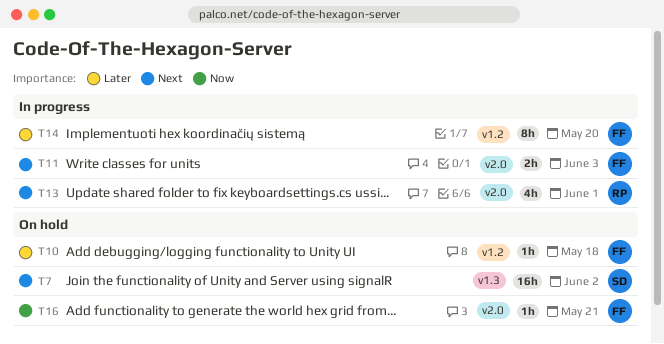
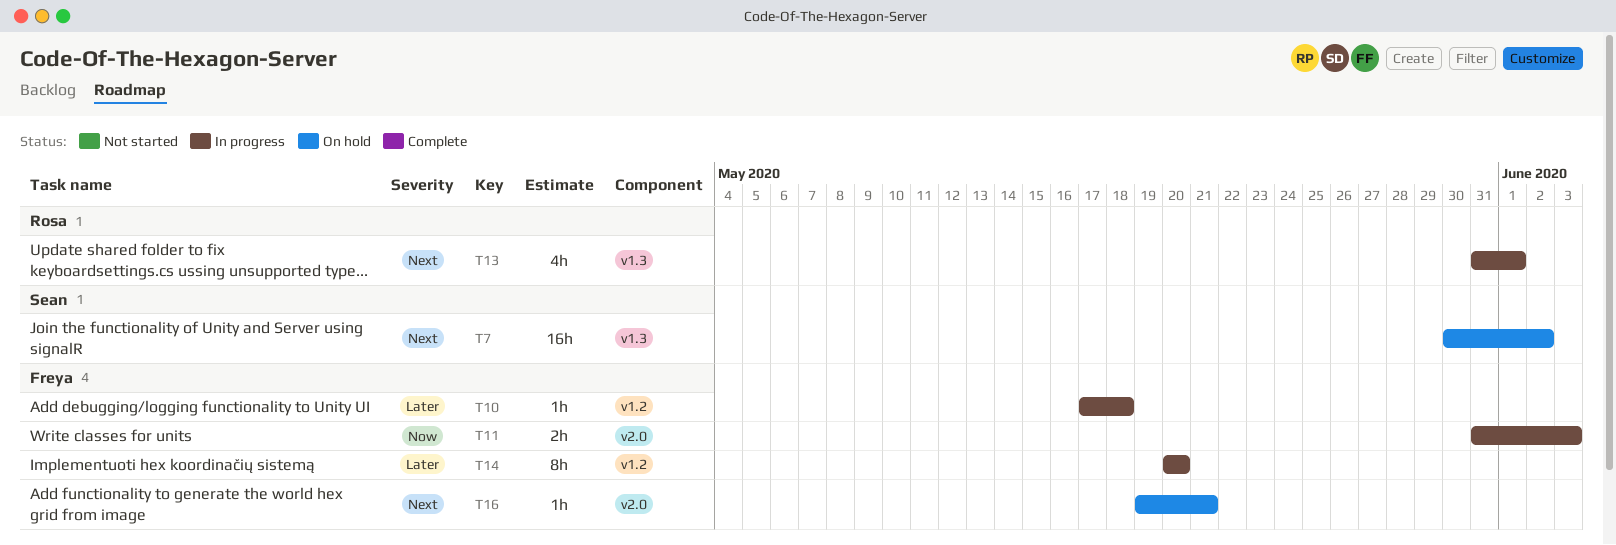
T10, status: On hold -> In progress
T11, priority: Next -> Now
T13, label: v2.0 -> v1.3
T16, priority: Now -> Next

